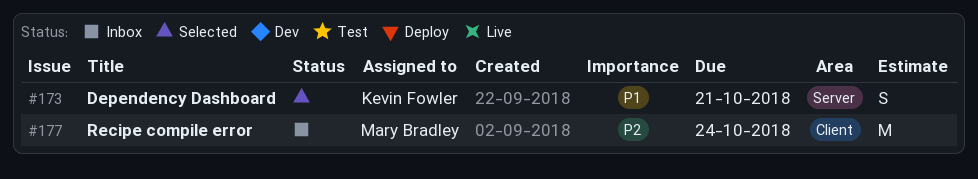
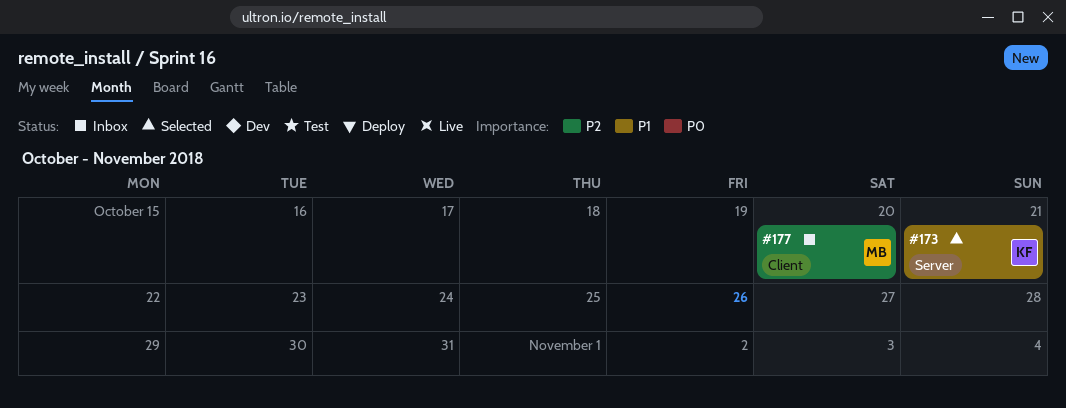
#177, due: Oct 24 -> Oct 20

